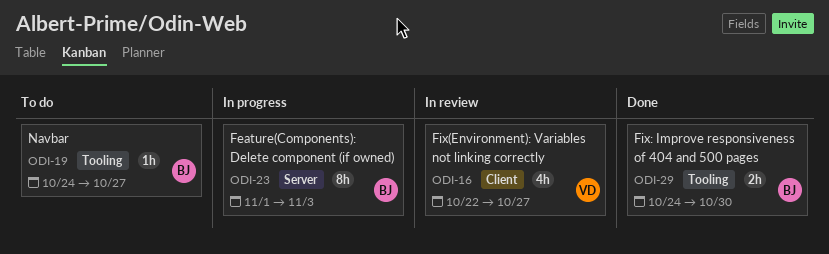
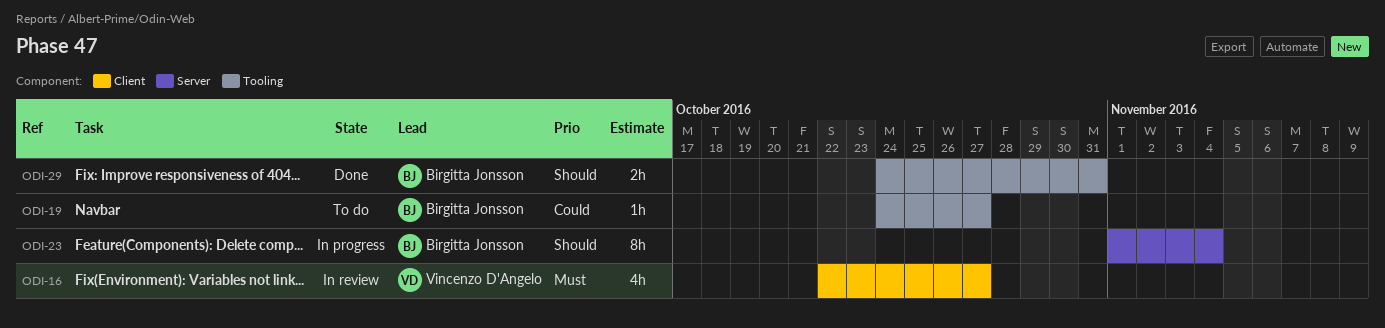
ODI-23, due: Nov 3 -> Nov 4
ODI-29, due: Oct 30 -> Oct 31

